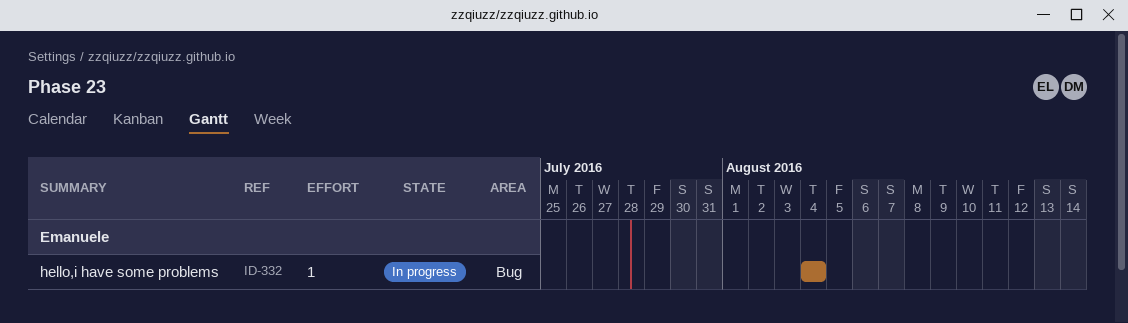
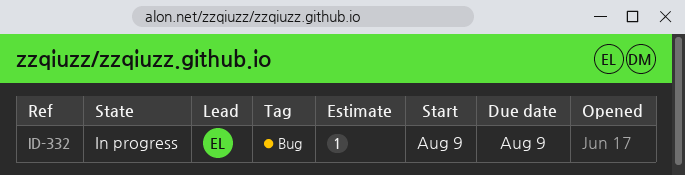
ID-332, start: Aug 4 -> Aug 9
ID-332, due: Aug 4 -> Aug 9

